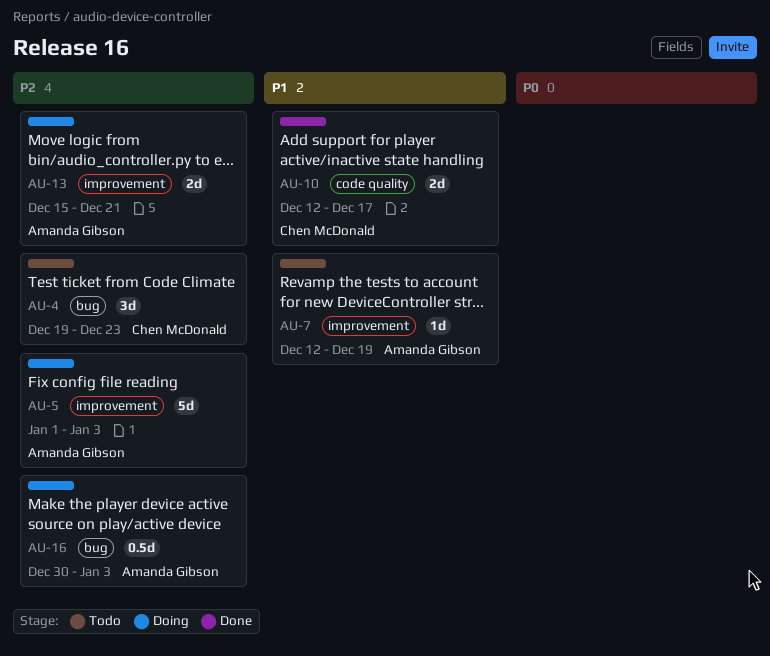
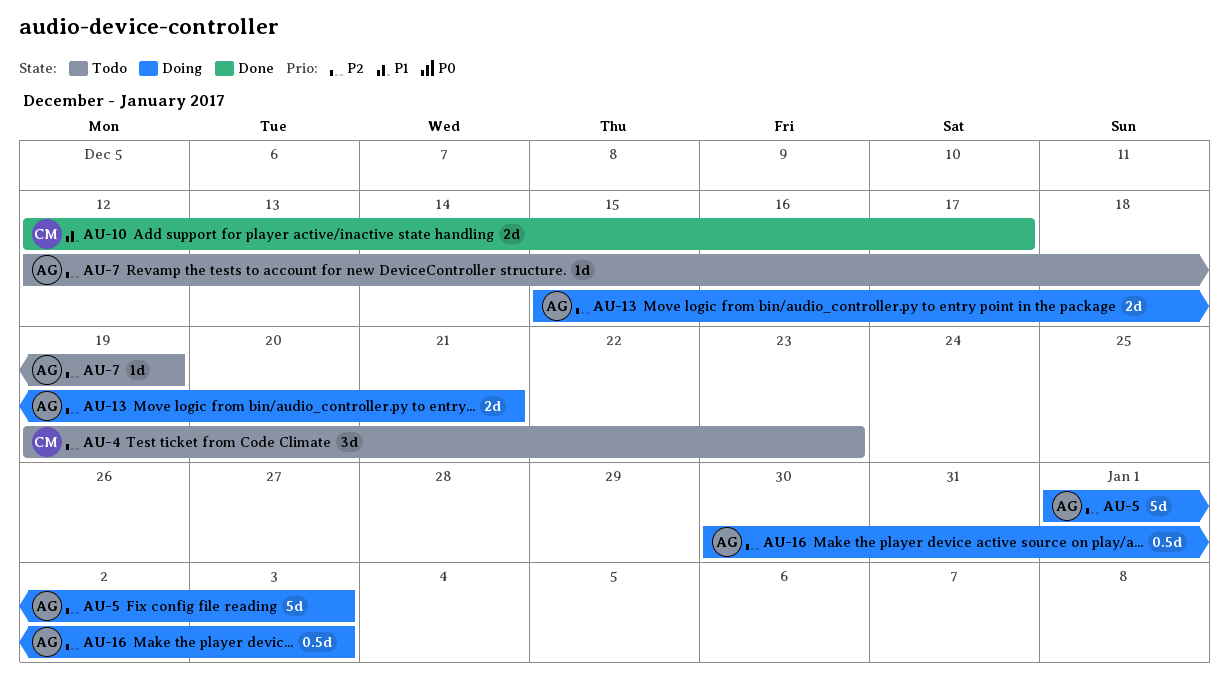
AU-7, priority: P1 -> P2

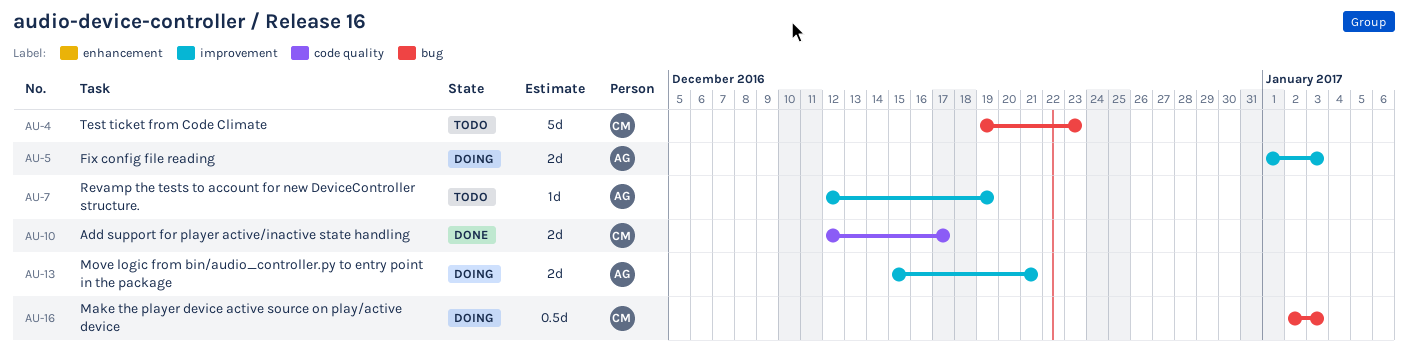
AU-4, estimate: 3d -> 5d
AU-5, estimate: 5d -> 2d
AU-16, owner: AG -> CM
AU-16, start: Dec 30 -> Jan 2

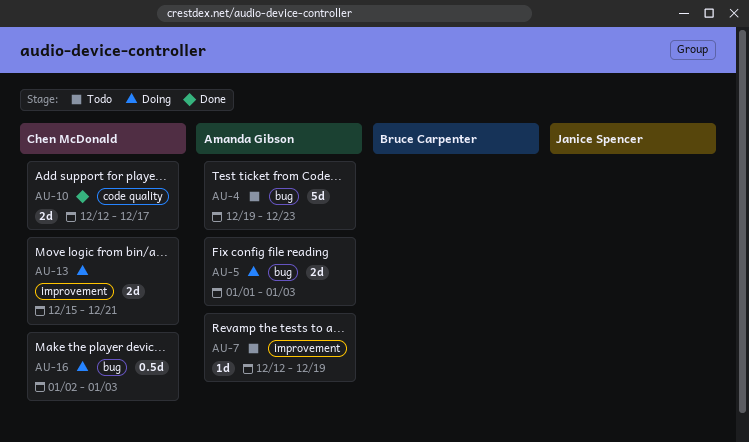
AU-4, owner: Chen McDonald -> Amanda Gibson
AU-5, label: improvement -> bug
AU-13, owner: Amanda Gibson -> Chen McDonald

